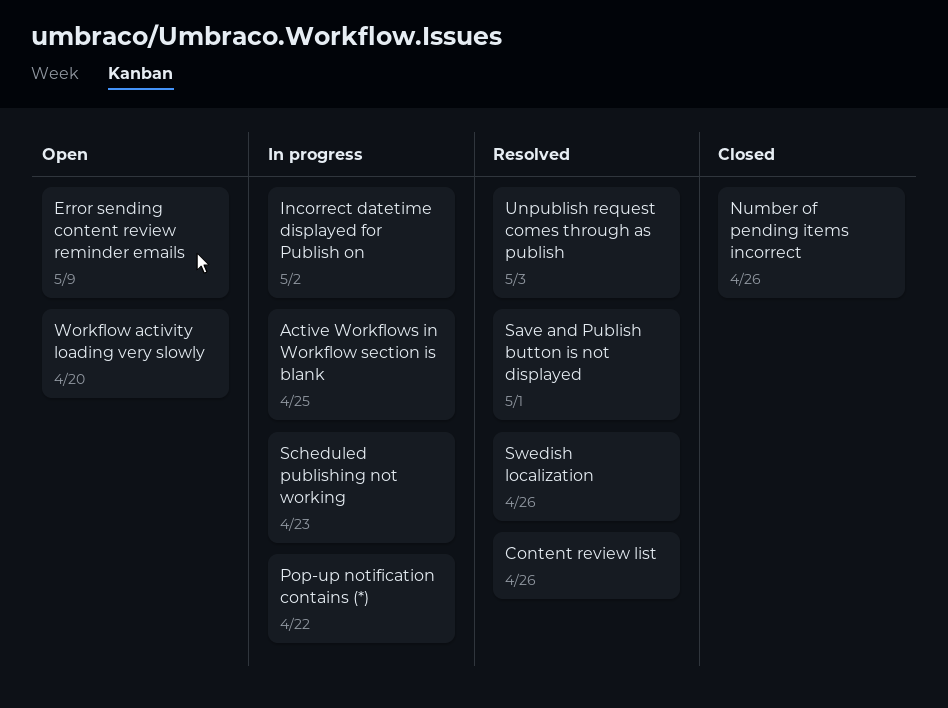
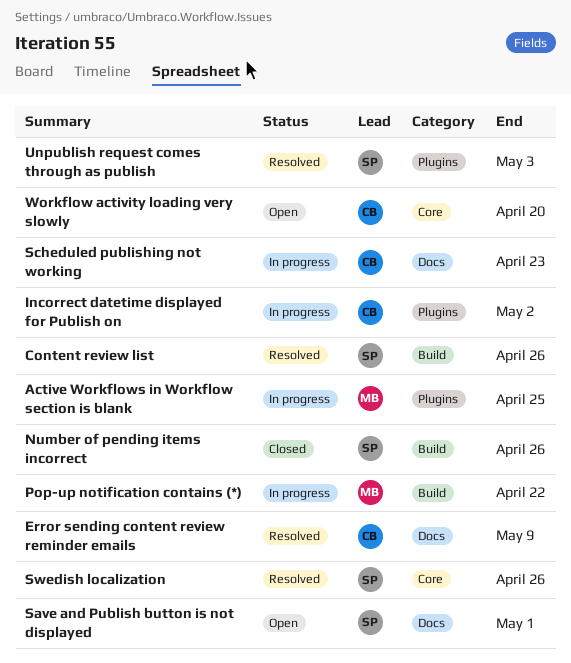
Error sending content review reminder emails, status: Open -> Resolved
Save and Publish button is not displayed, status: Resolved -> Open

